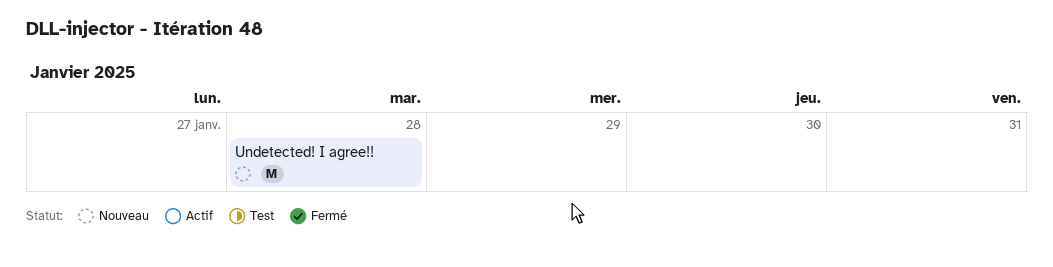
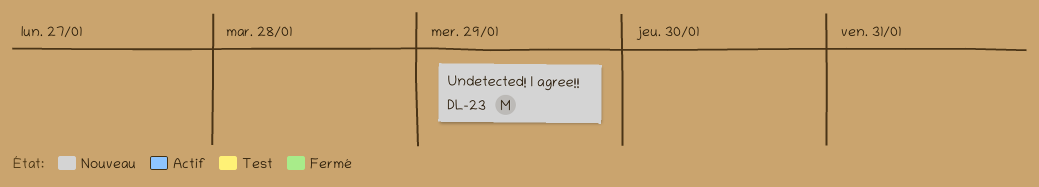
Undetected! I agree!!, due: Jan 28 -> Jan 29

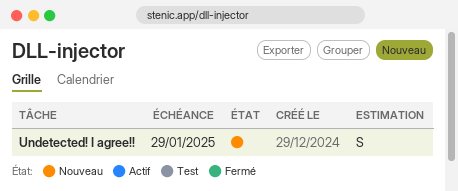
Undetected! I agree!!, estimate: M -> S

